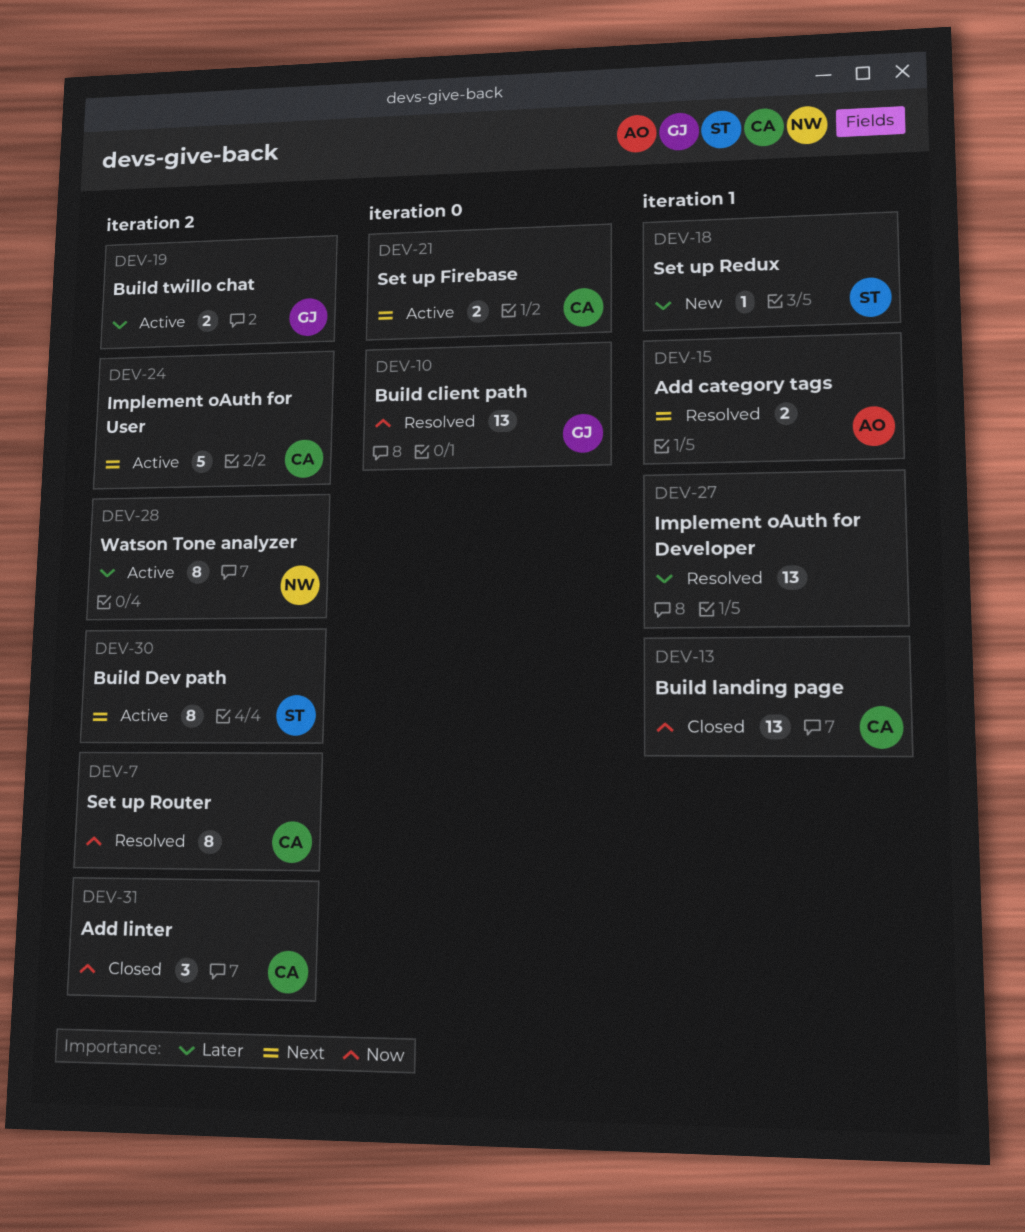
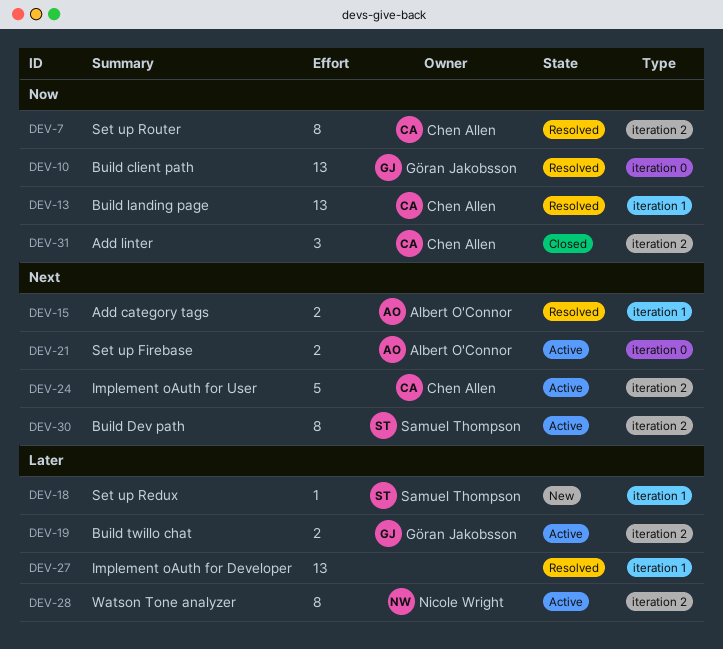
DEV-13, status: Closed -> Resolved
DEV-21, owner: Chen Allen -> Albert O'Connor

